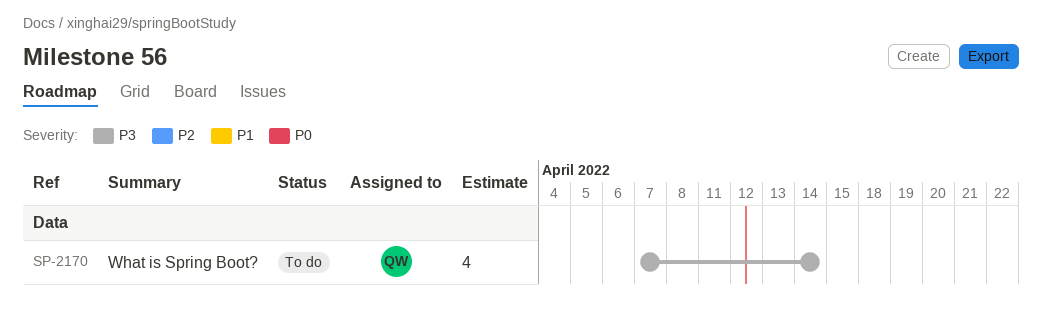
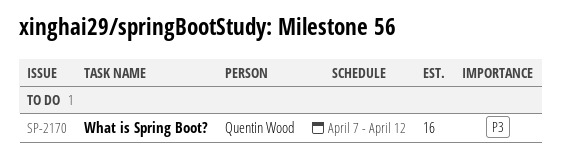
SP-2170, estimate: 4 -> 16
SP-2170, due: Apr 14 -> Apr 12

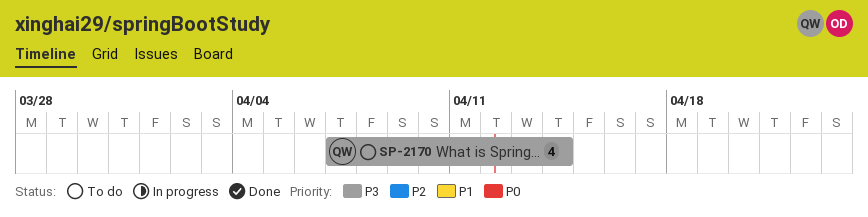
SP-2170, estimate: 16 -> 4
SP-2170, due: Apr 12 -> Apr 14

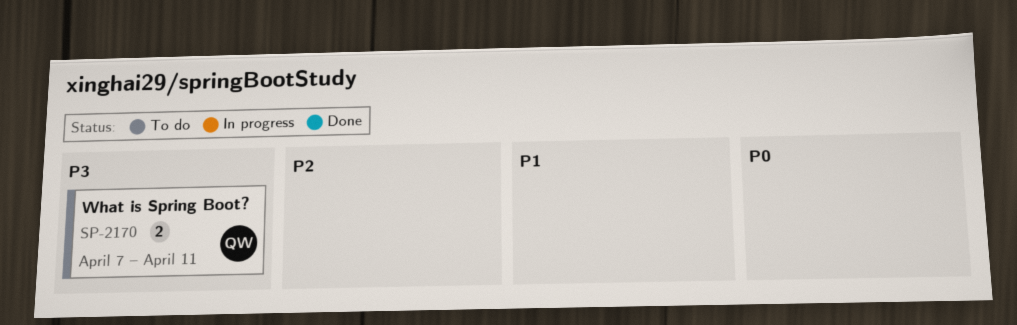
SP-2170, estimate: 4 -> 2
SP-2170, due: Apr 14 -> Apr 11

